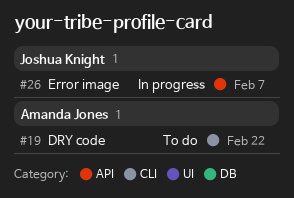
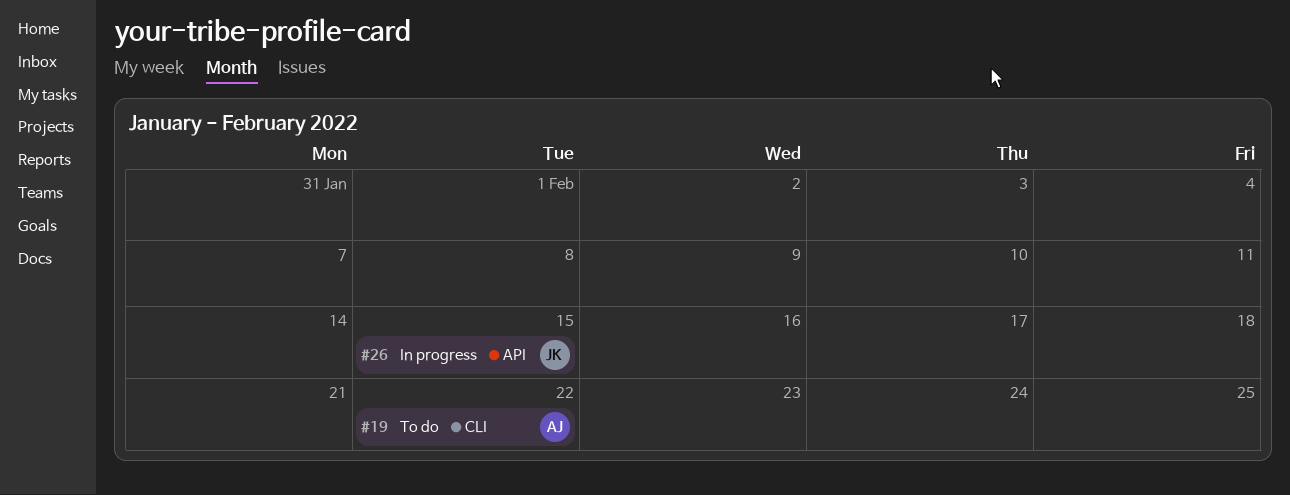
#26, due: Feb 7 -> Feb 15

